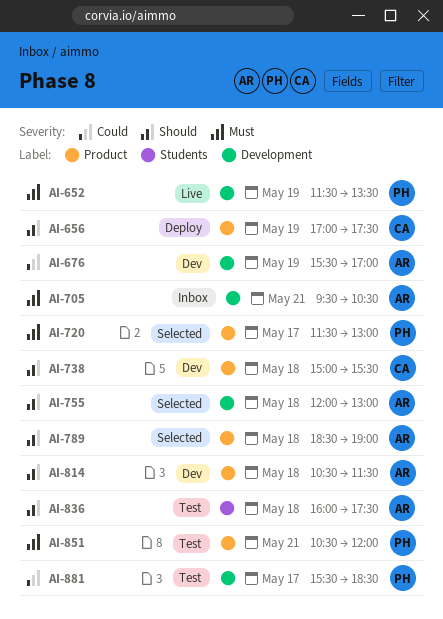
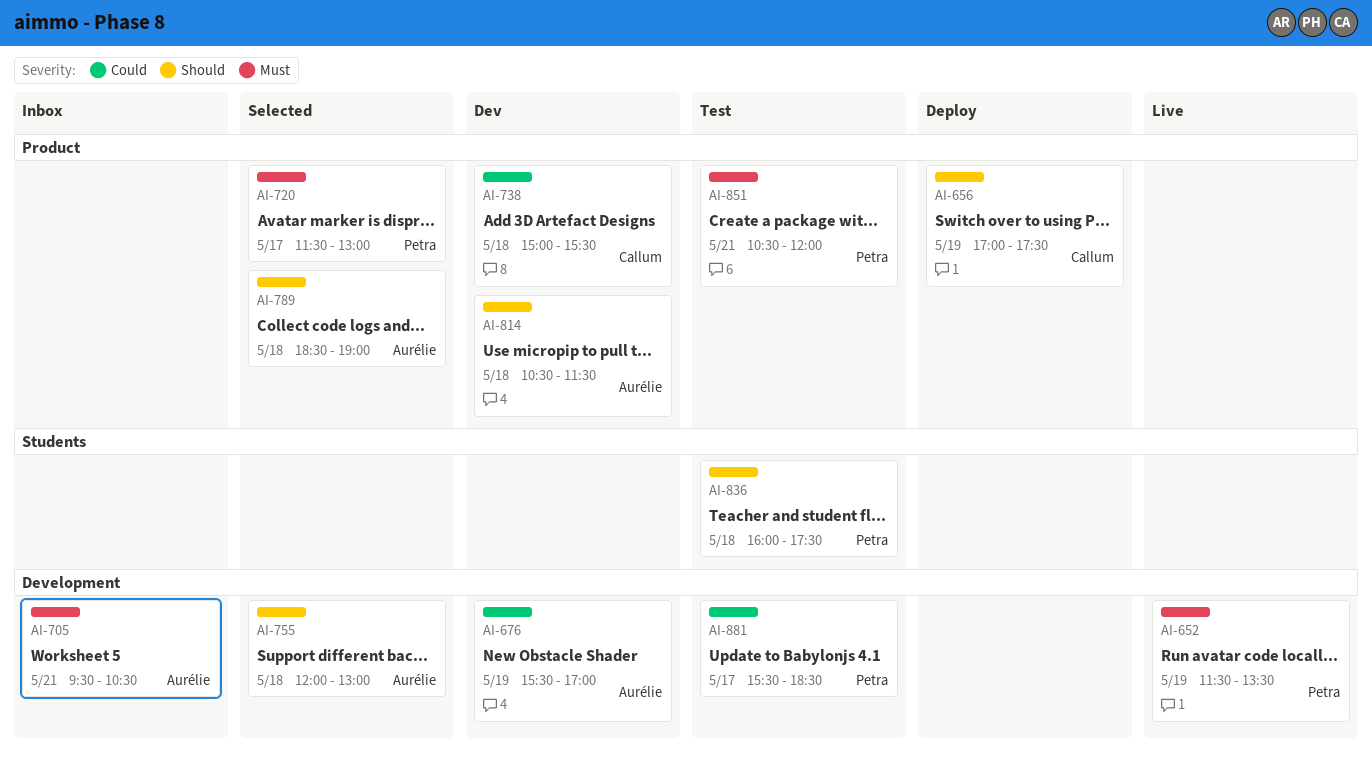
AI-738, priority: Should -> Could
AI-836, owner: Aurélie -> Petra

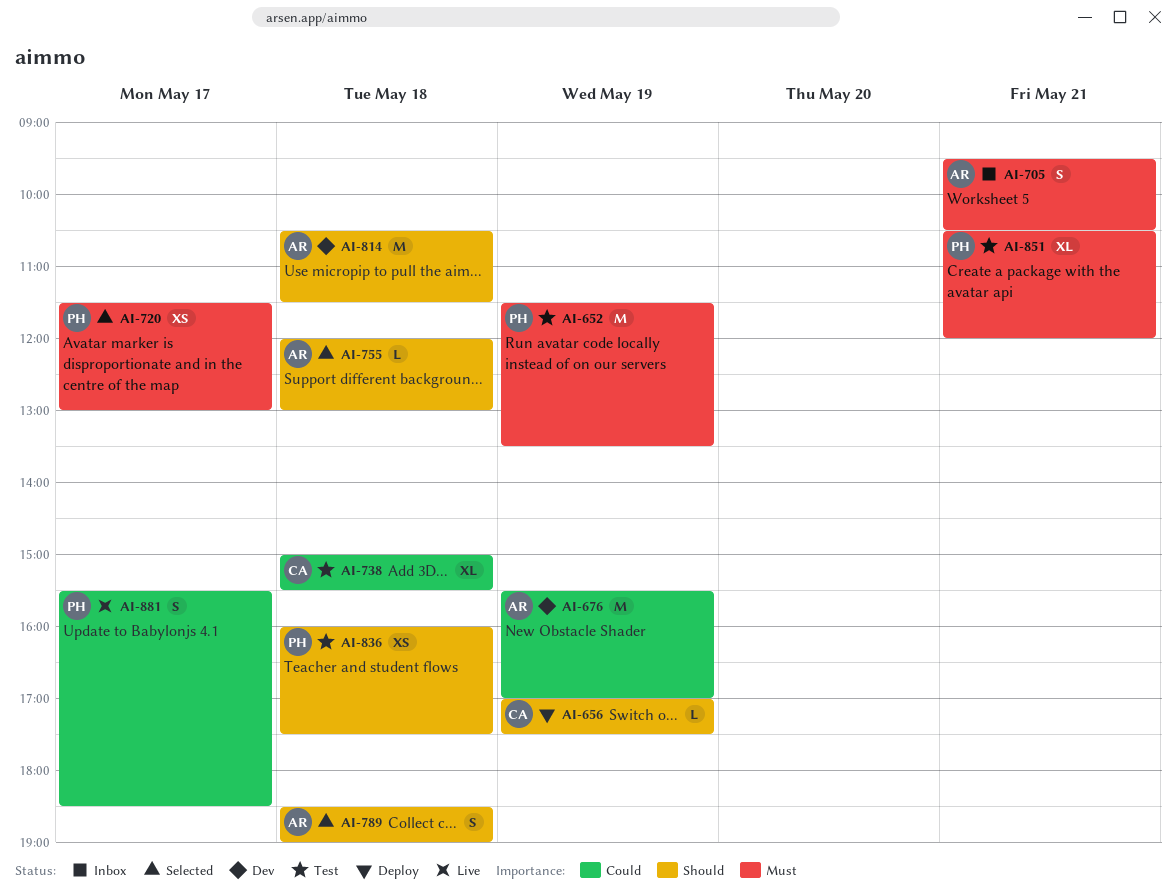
AI-652, status: Live -> Test
AI-738, status: Dev -> Test
AI-881, status: Test -> Live

